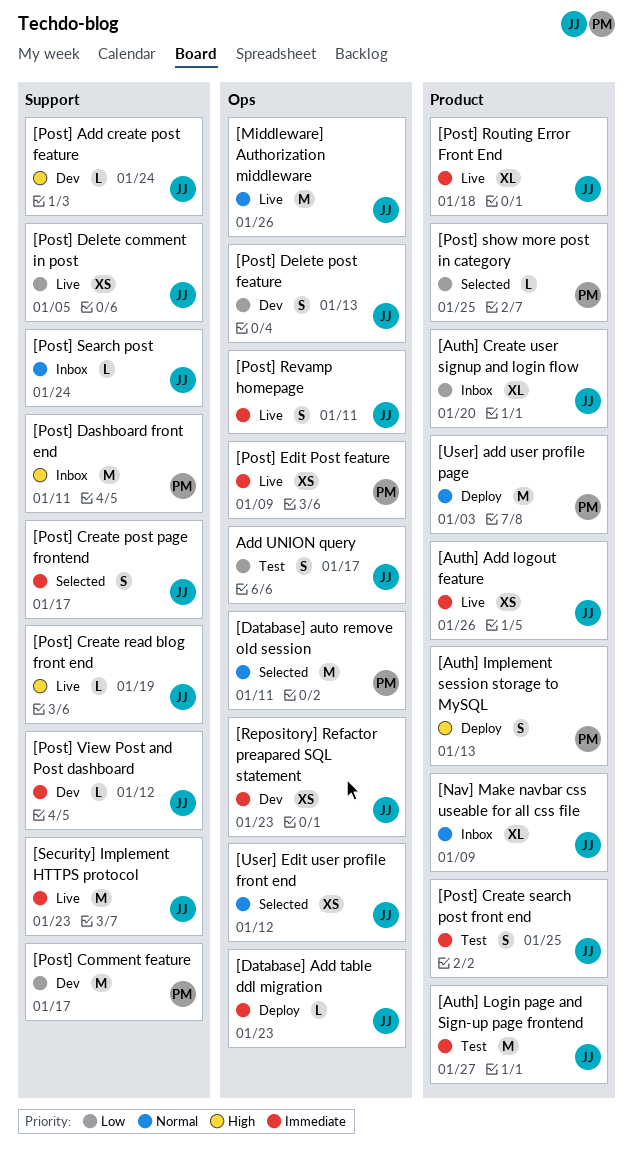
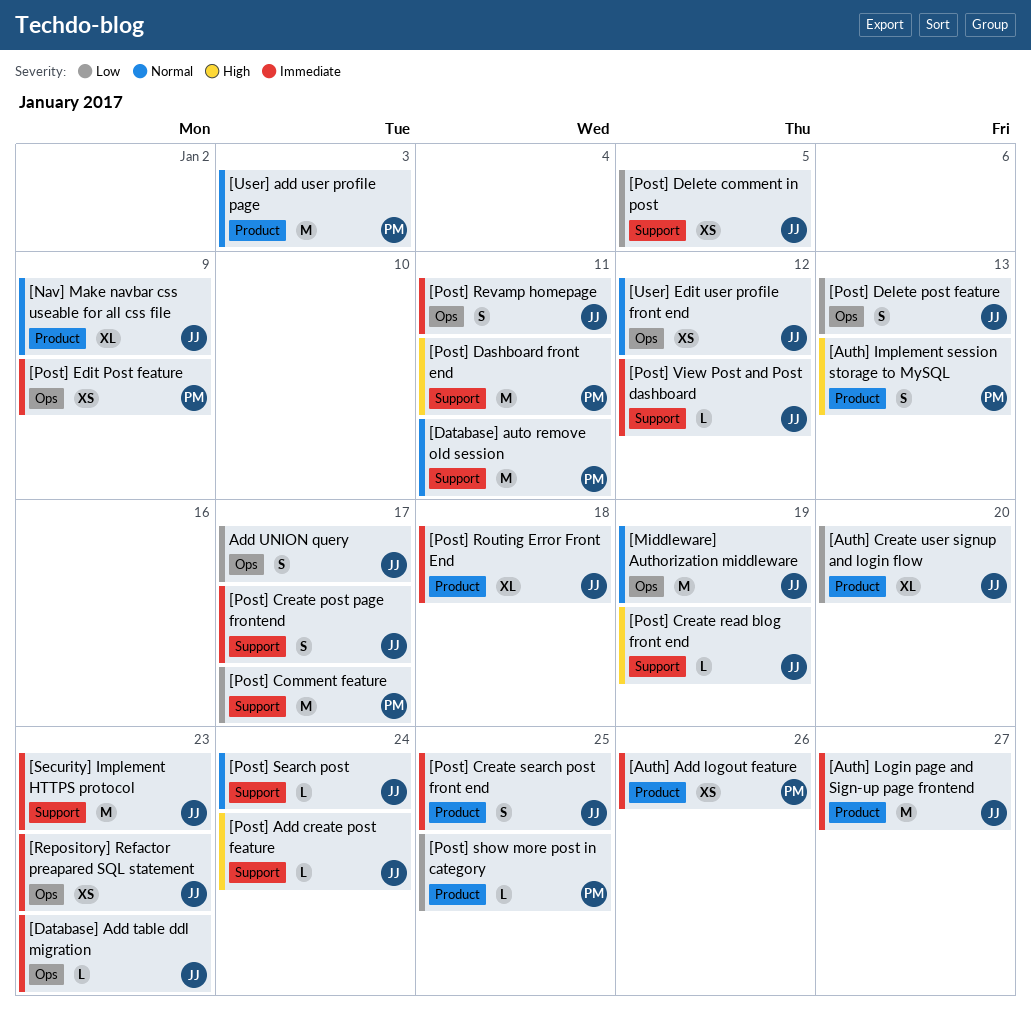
[Auth] Add logout feature, owner: JJ -> PM
[Database] auto remove old session, label: Ops -> Support
[Middleware] Authorization middleware, due: Jan 26 -> Jan 19

